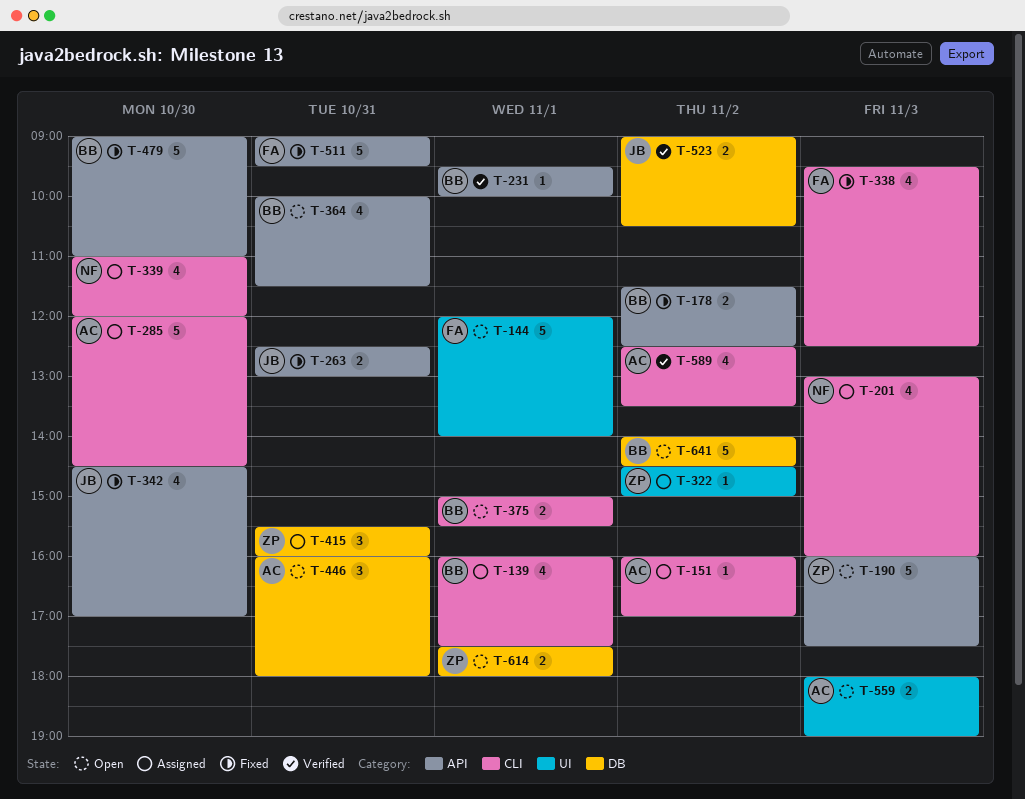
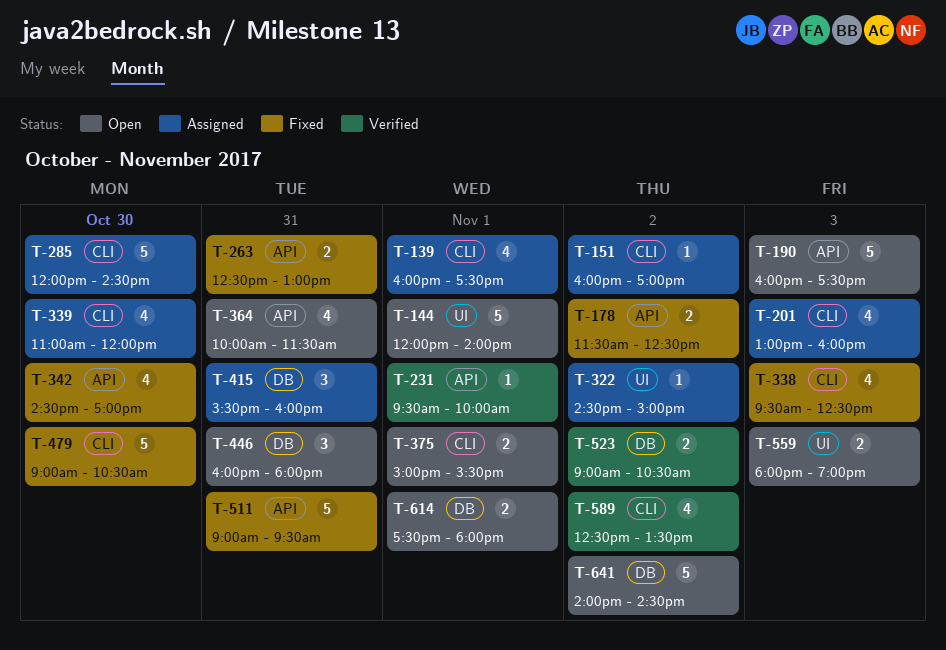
T-479, label: API -> CLI
T-479, ends: 11:00 -> 10:30

